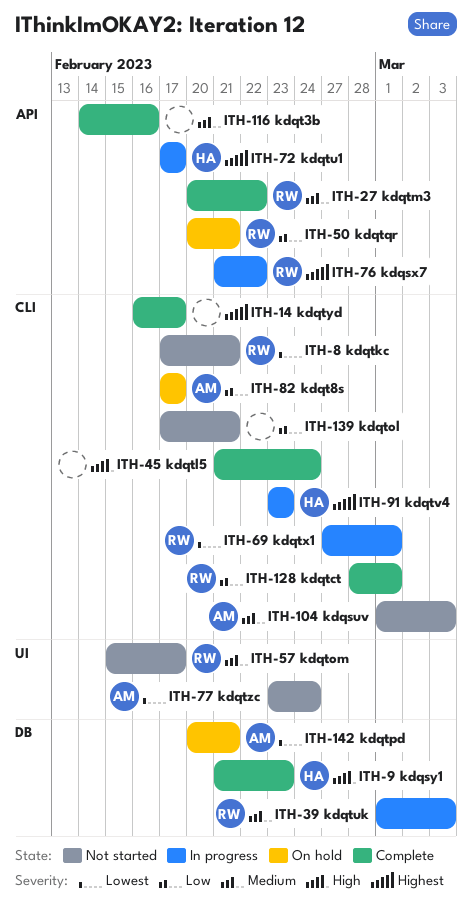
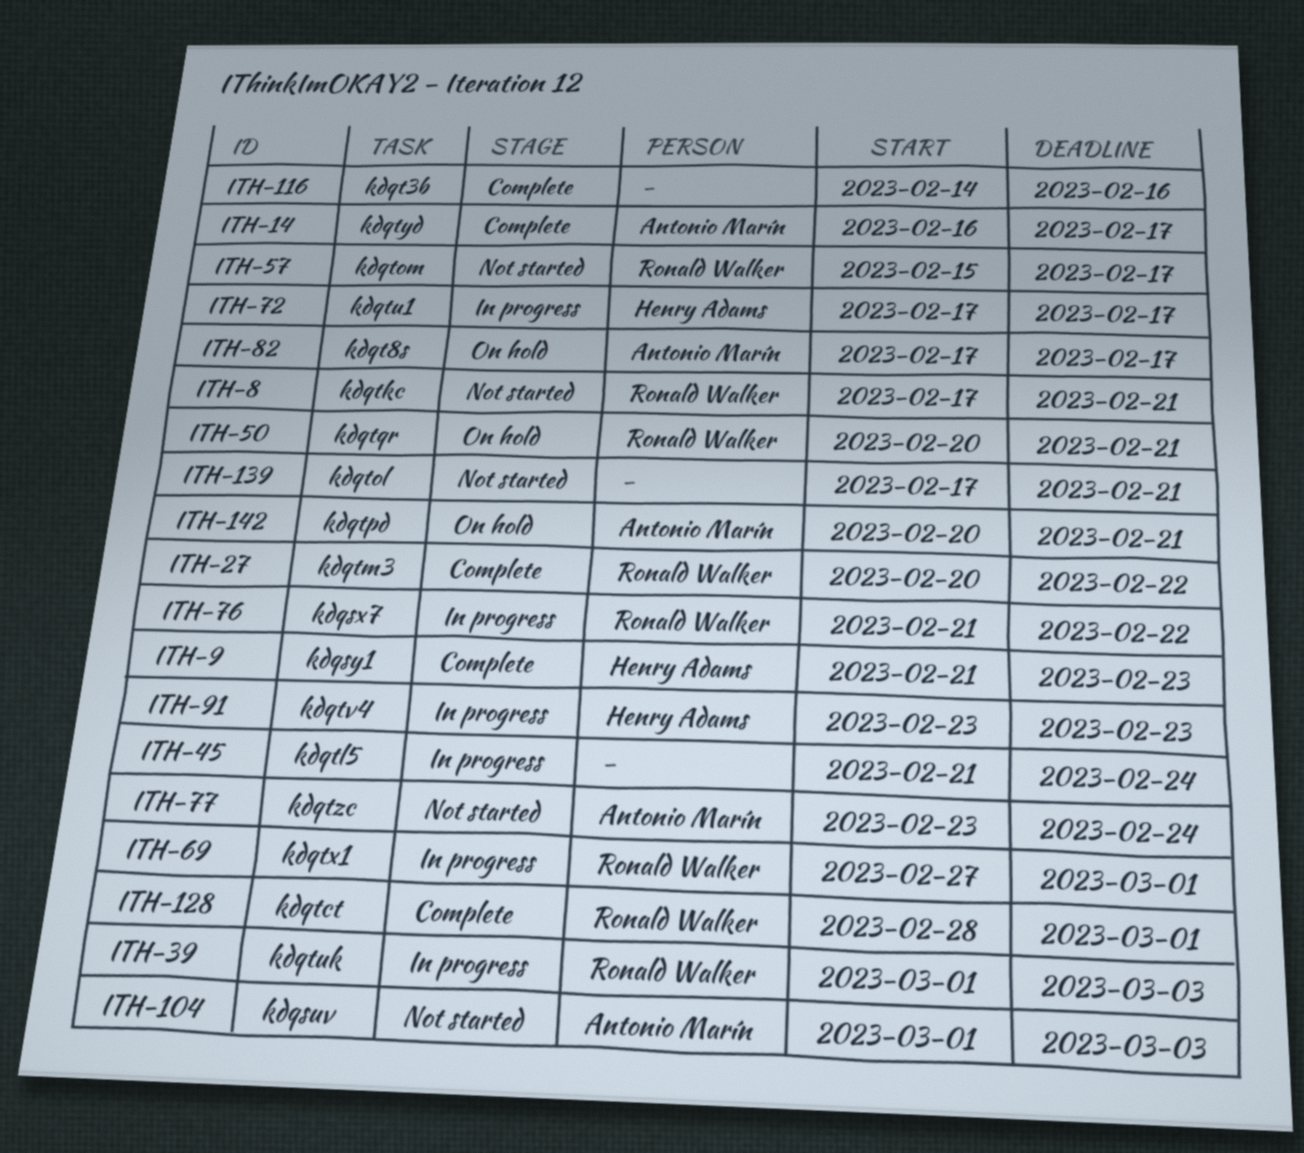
ITH-14, owner: none -> Antonio Marín
ITH-45, status: Complete -> In progress

